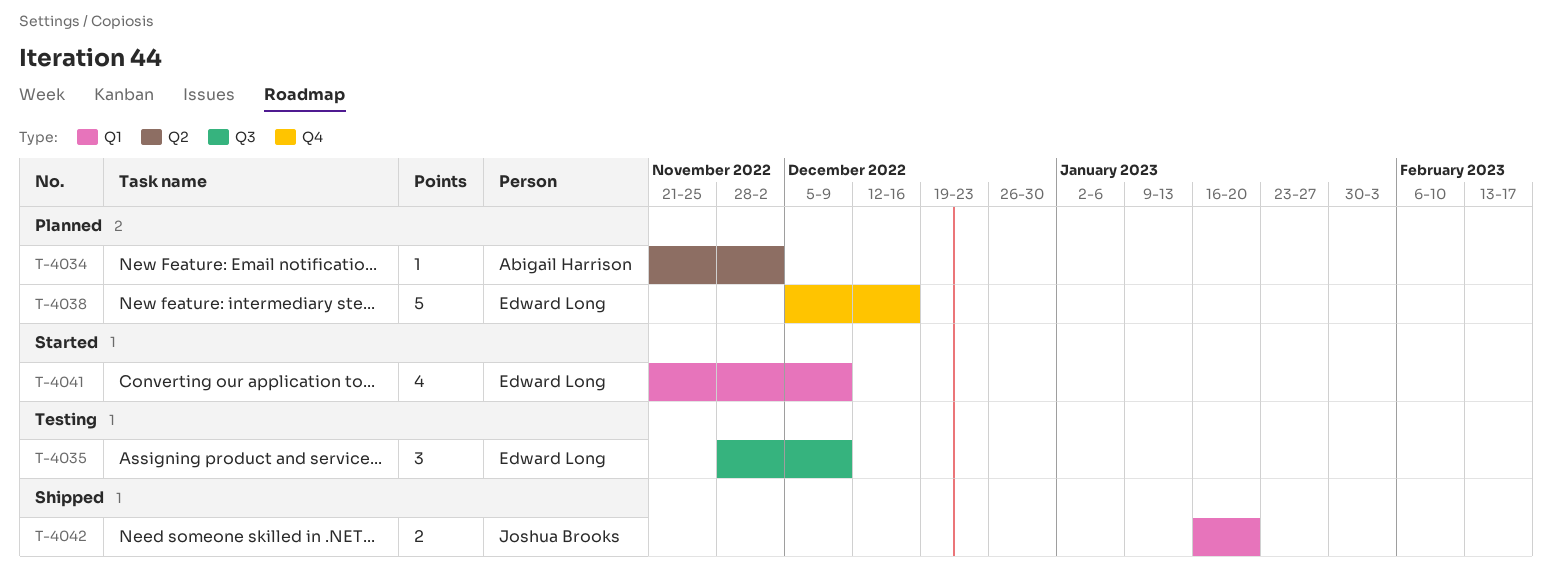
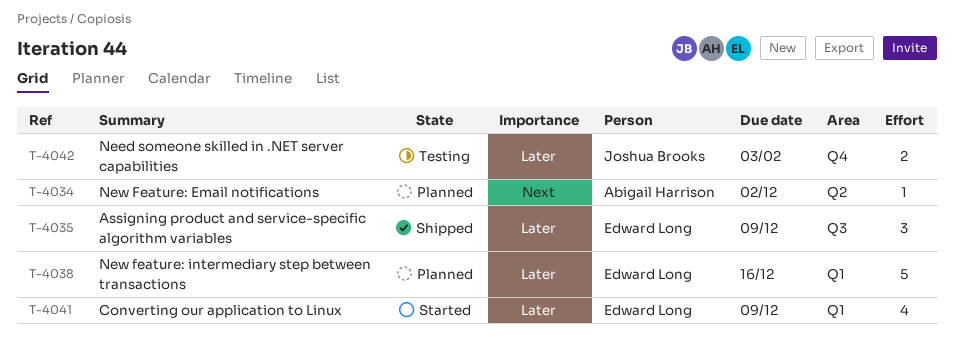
T-4035, status: Testing -> Shipped
T-4038, label: Q4 -> Q1
T-4042, status: Shipped -> Testing
T-4042, label: Q1 -> Q4
T-4042, due: Jan 20 -> Feb 3

